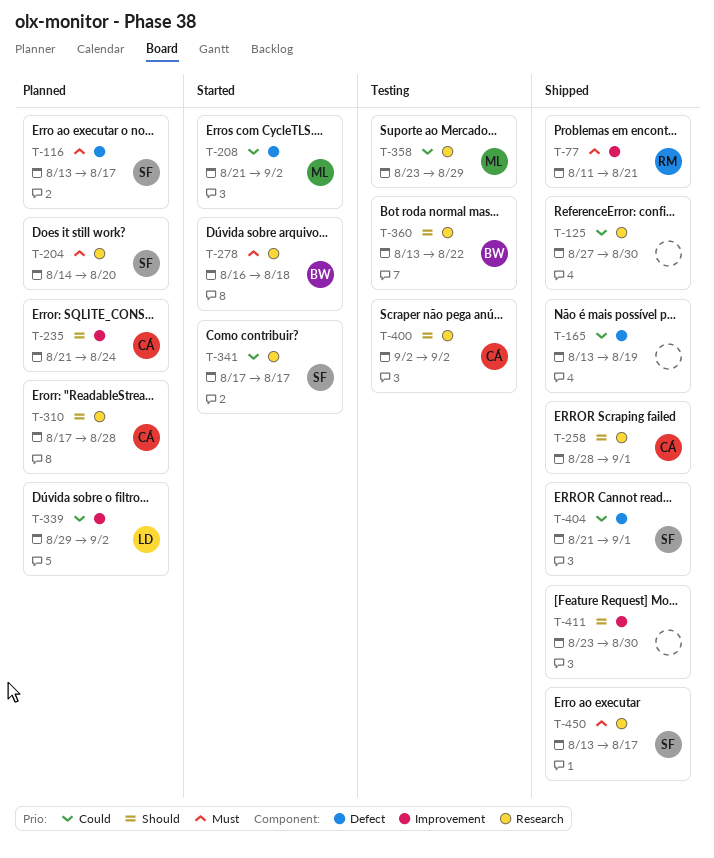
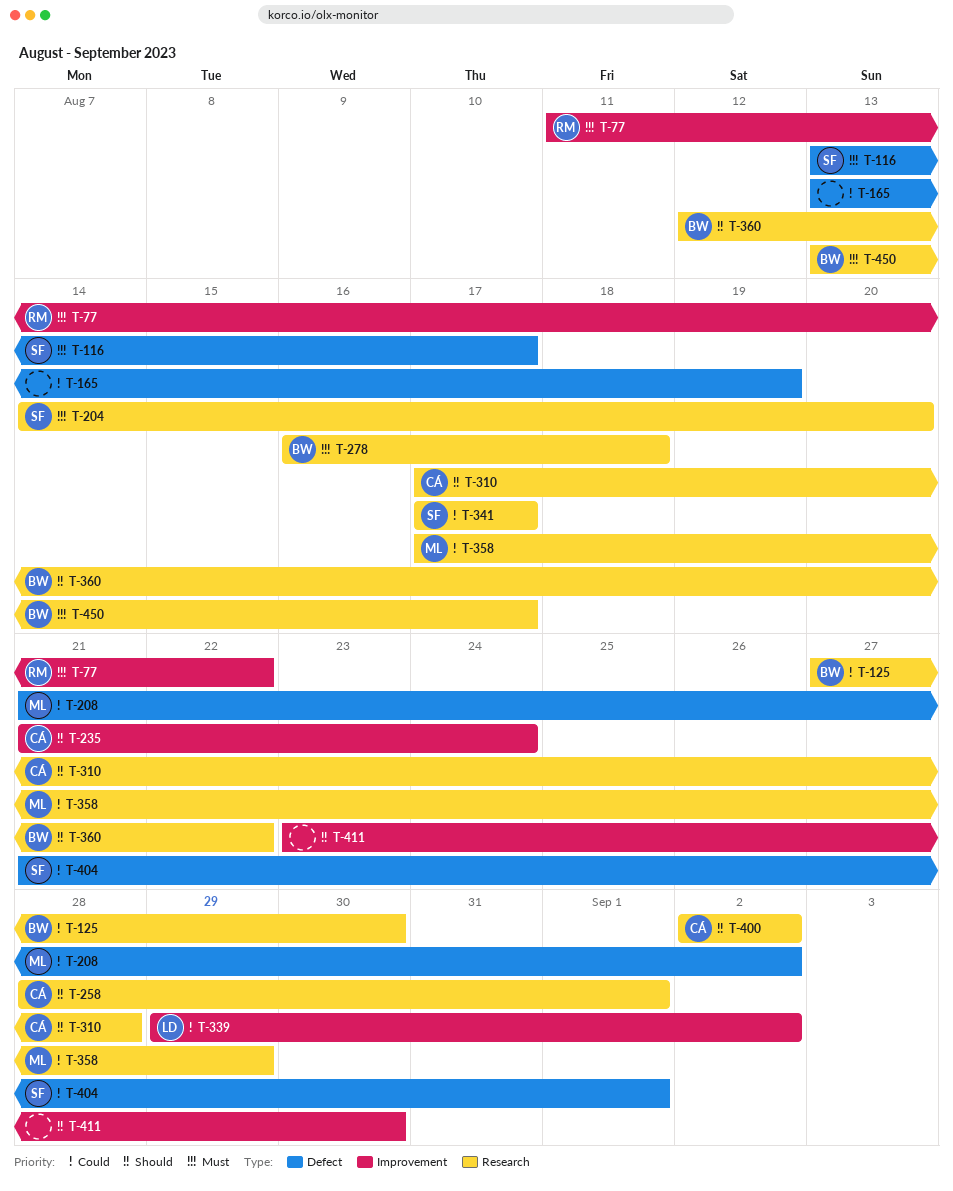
T-77, due: Aug 21 -> Aug 22
T-125, owner: none -> BW
T-358, start: Aug 23 -> Aug 17
T-360, start: Aug 13 -> Aug 12
T-450, owner: SF -> BW

